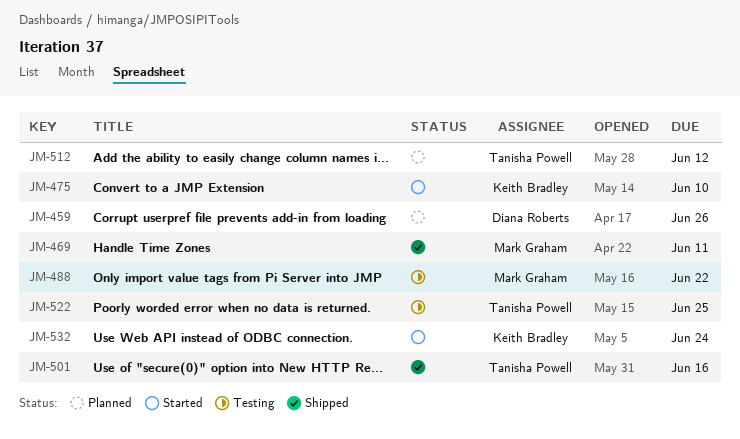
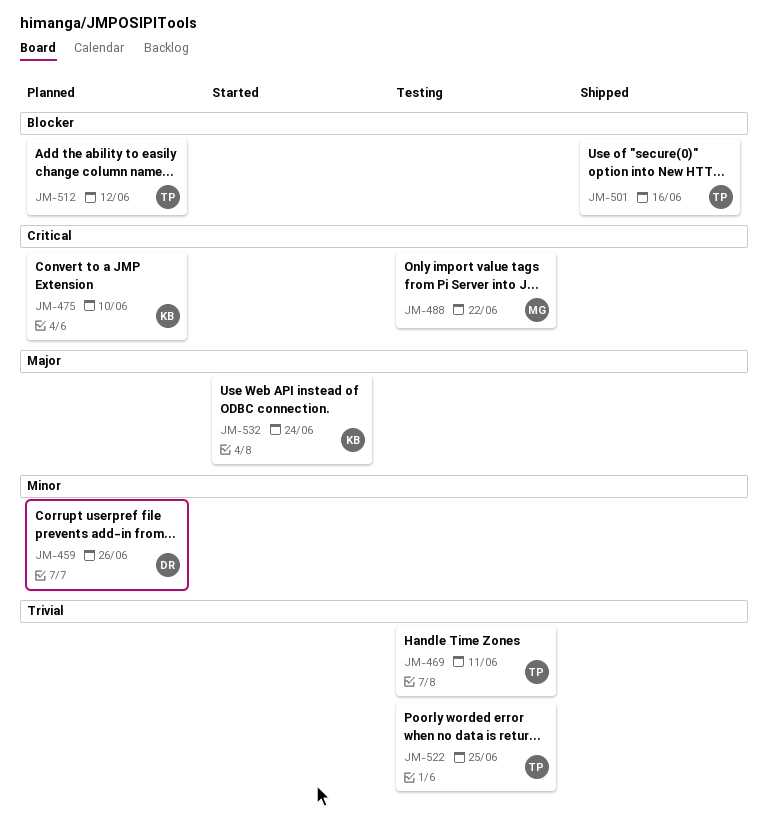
JM-469, status: Shipped -> Testing
JM-469, owner: Mark Graham -> Tanisha Powell
JM-475, status: Started -> Planned

